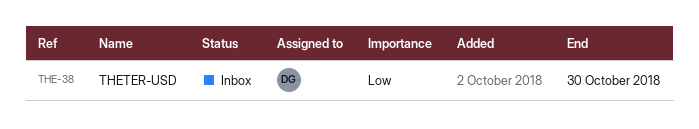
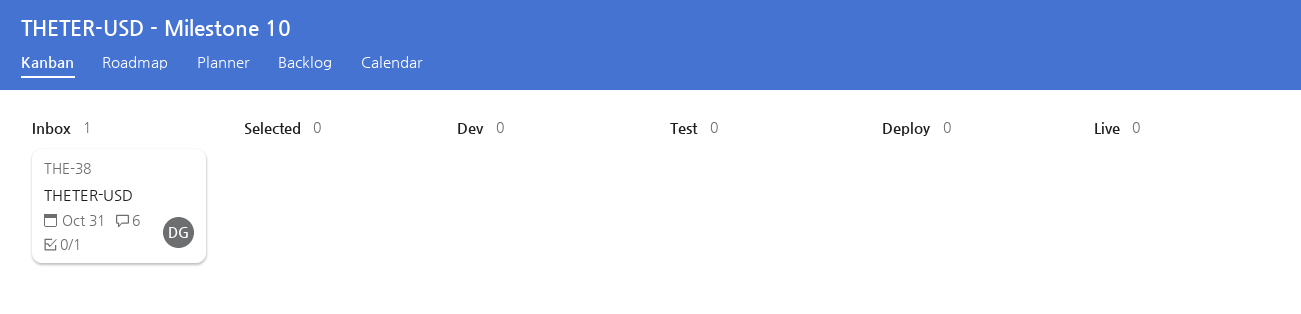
THE-38, due: Oct 30 -> Oct 31

